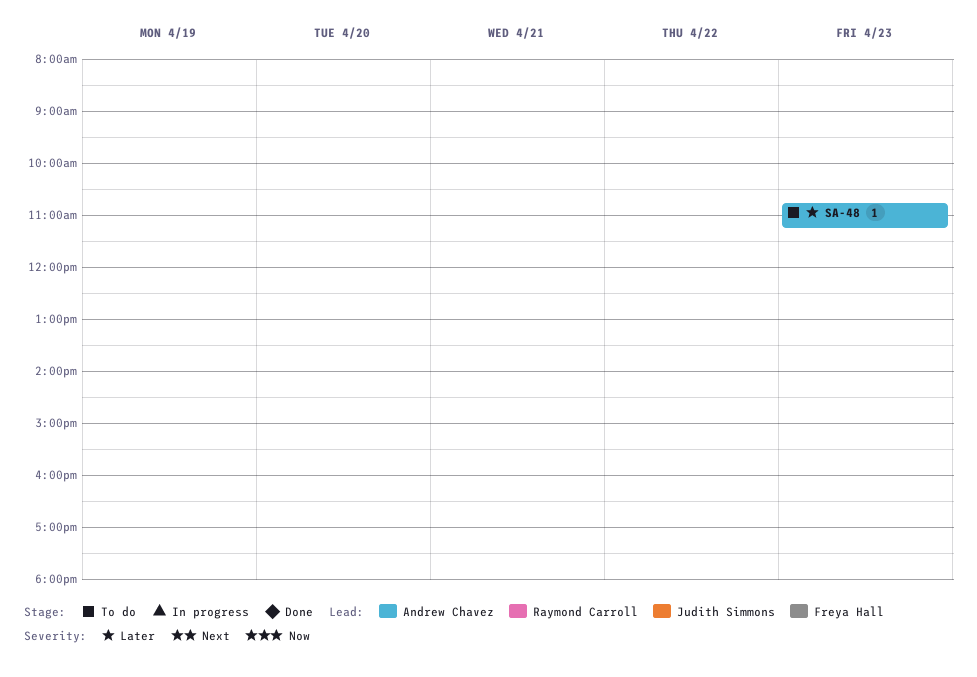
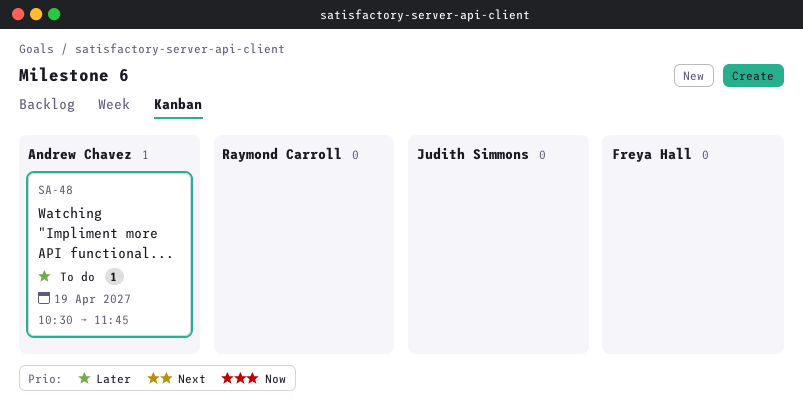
SA-48, day: Apr 23 -> Apr 19
SA-48, begins: 10:45 -> 10:30
SA-48, ends: 11:15 -> 11:45

